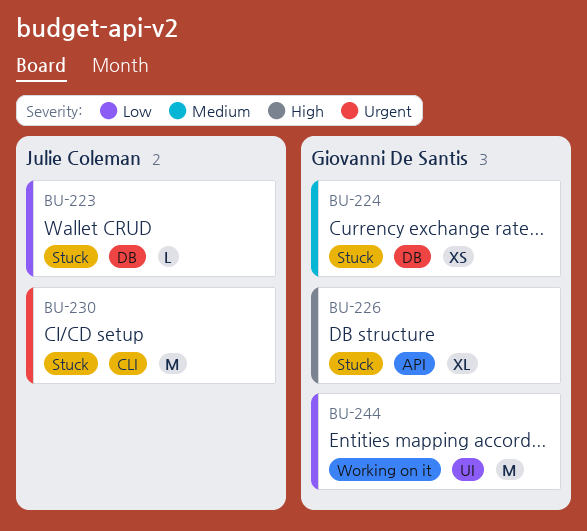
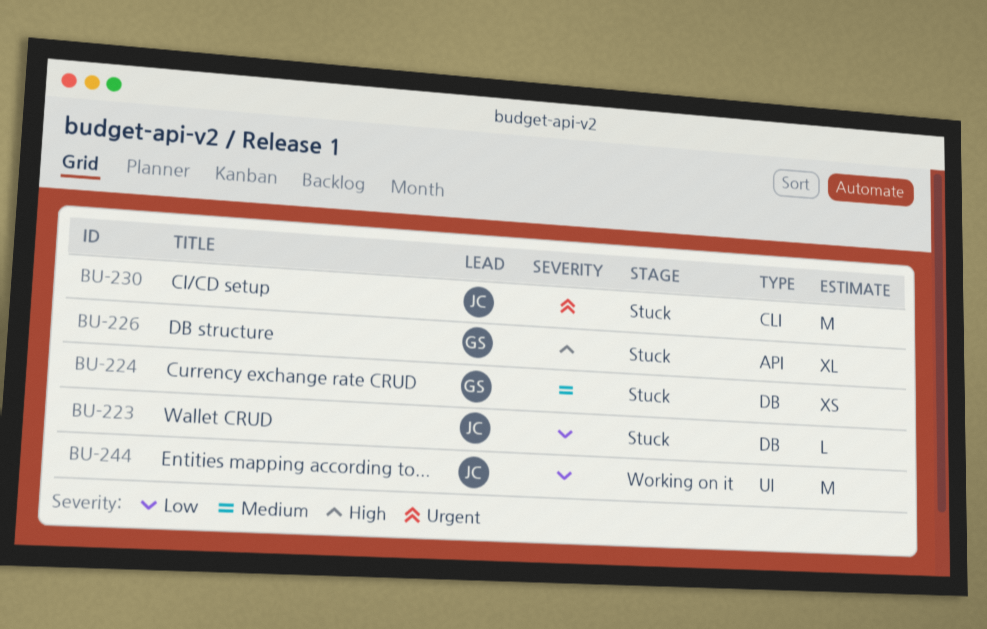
BU-244, owner: Giovanni De Santis -> Julie Coleman

